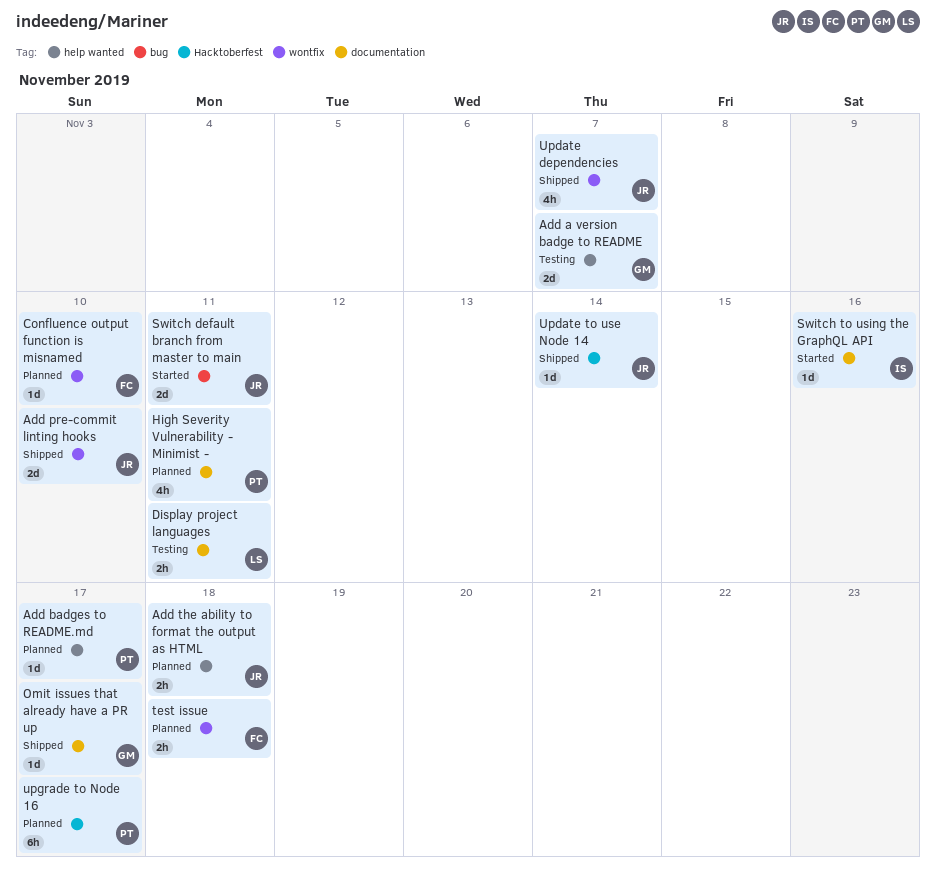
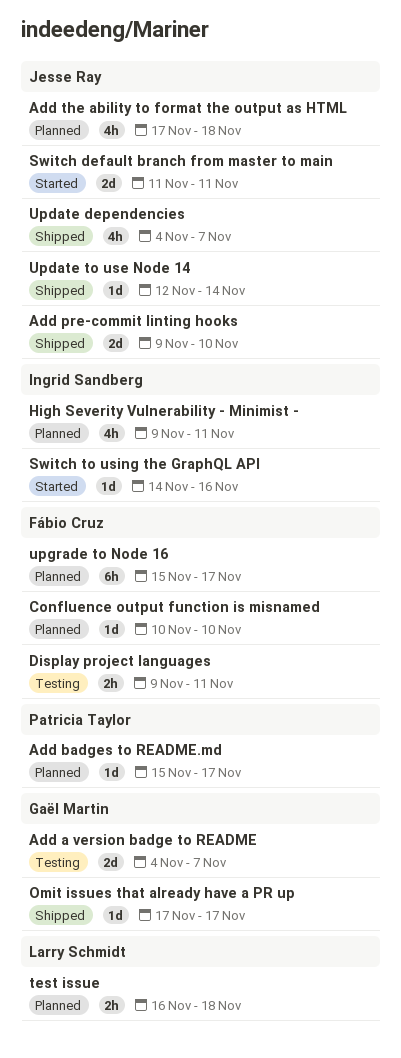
Add the ability to format the output as HTML, estimate: 2h -> 4h
Display project languages, owner: Larry Schmidt -> Fábio Cruz
High Severity Vulnerability - Minimist -, owner: Patricia Taylor -> Ingrid Sandberg
test issue, owner: Fábio Cruz -> Larry Schmidt
upgrade to Node 16, owner: Patricia Taylor -> Fábio Cruz

